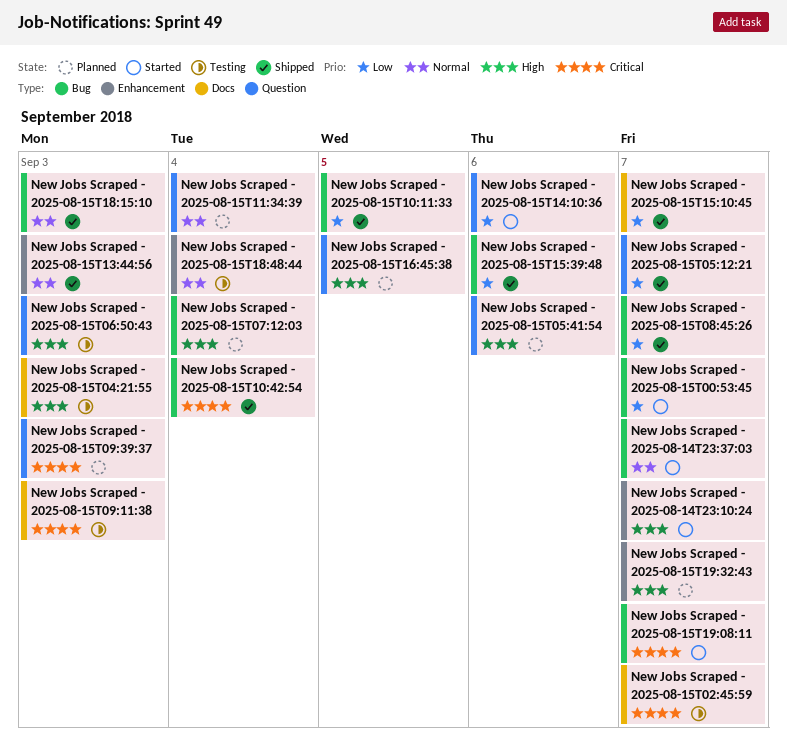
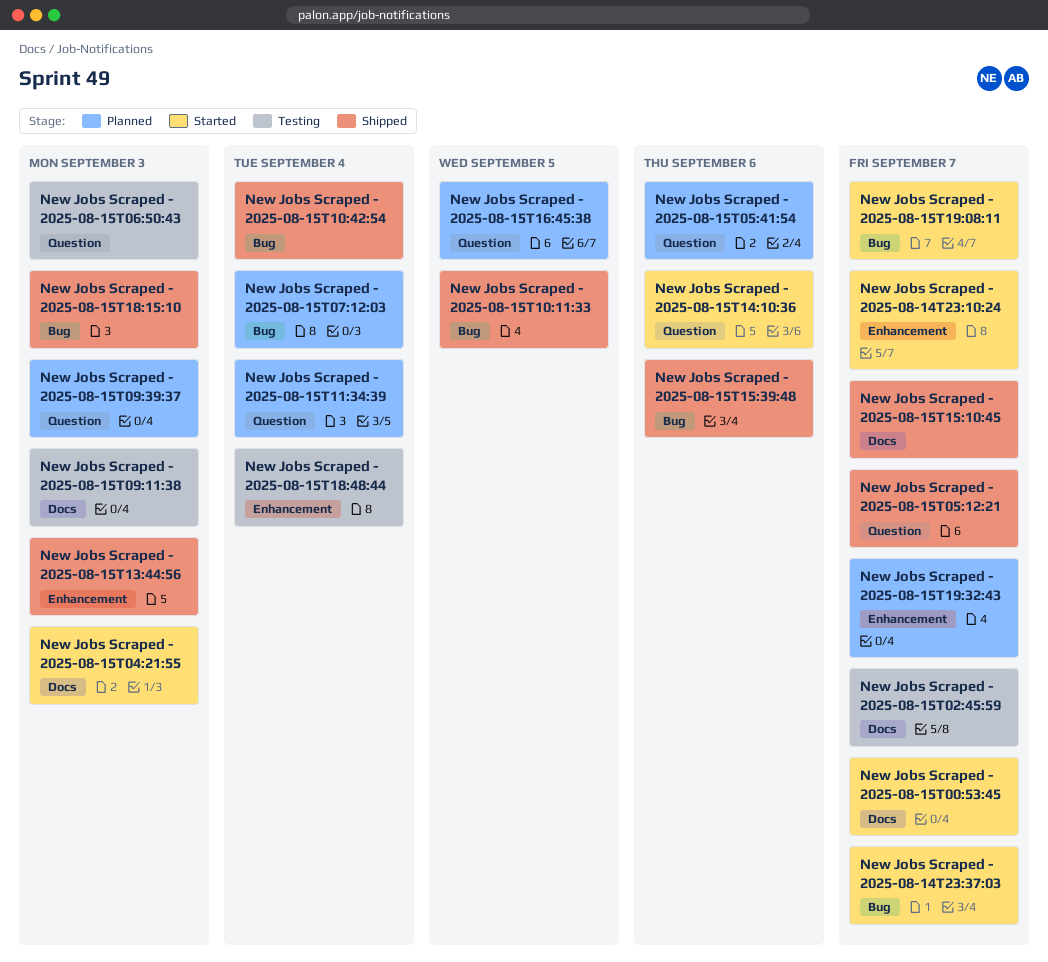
New Jobs Scraped - 2025-08-15T00:53:45, label: Bug -> Docs
New Jobs Scraped - 2025-08-15T04:21:55, status: Testing -> Started
New Jobs Scraped - 2025-08-15T08:45:26: present -> none

